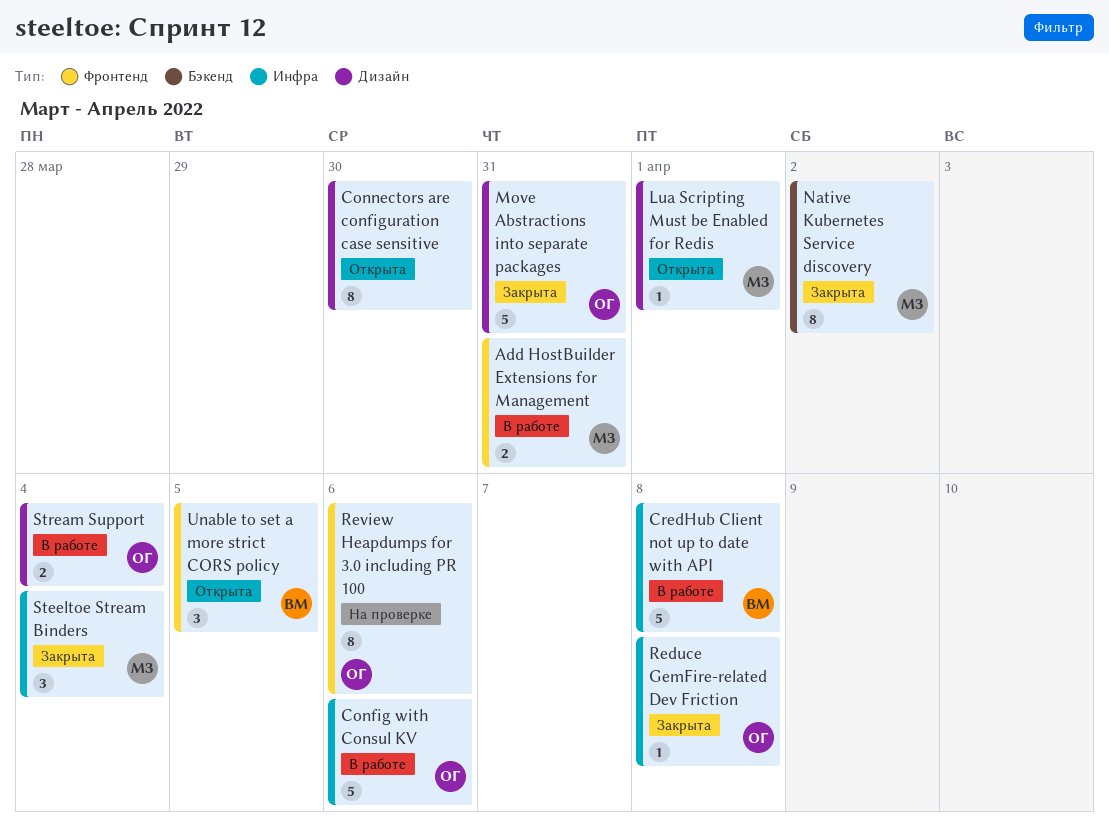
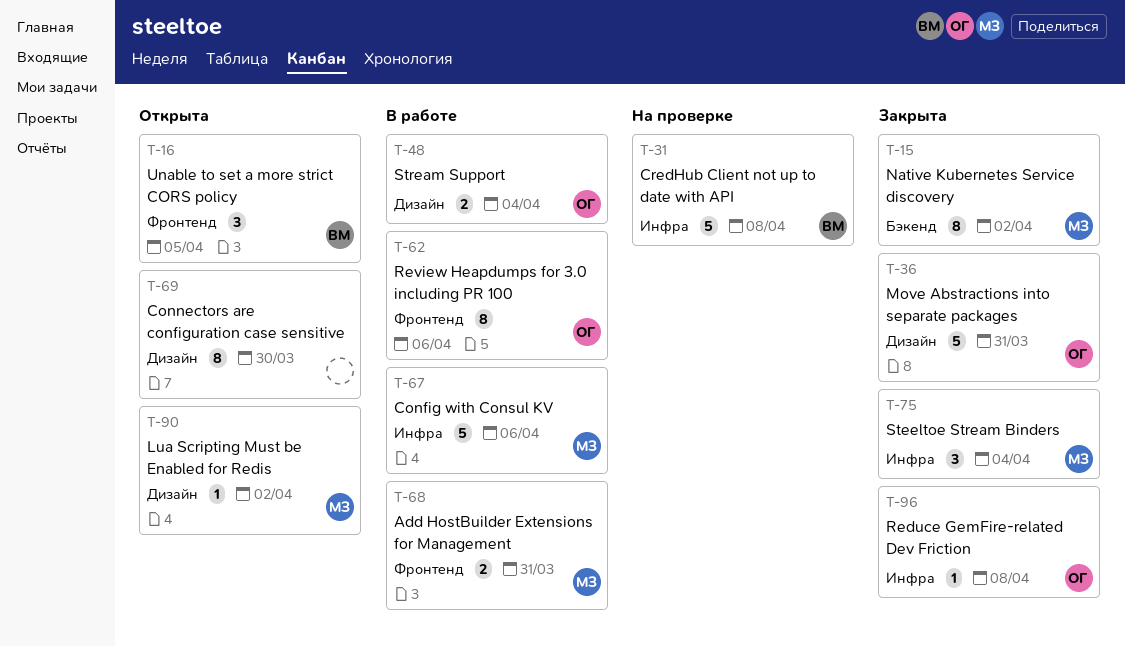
Config with Consul KV, owner: ОГ -> МЗ
CredHub Client not up to date with API, status: В работе -> На проверке
Lua Scripting Must be Enabled for Redis, due: Apr 1 -> Apr 2
Review Heapdumps for 3.0 including PR 100, status: На проверке -> В работе

